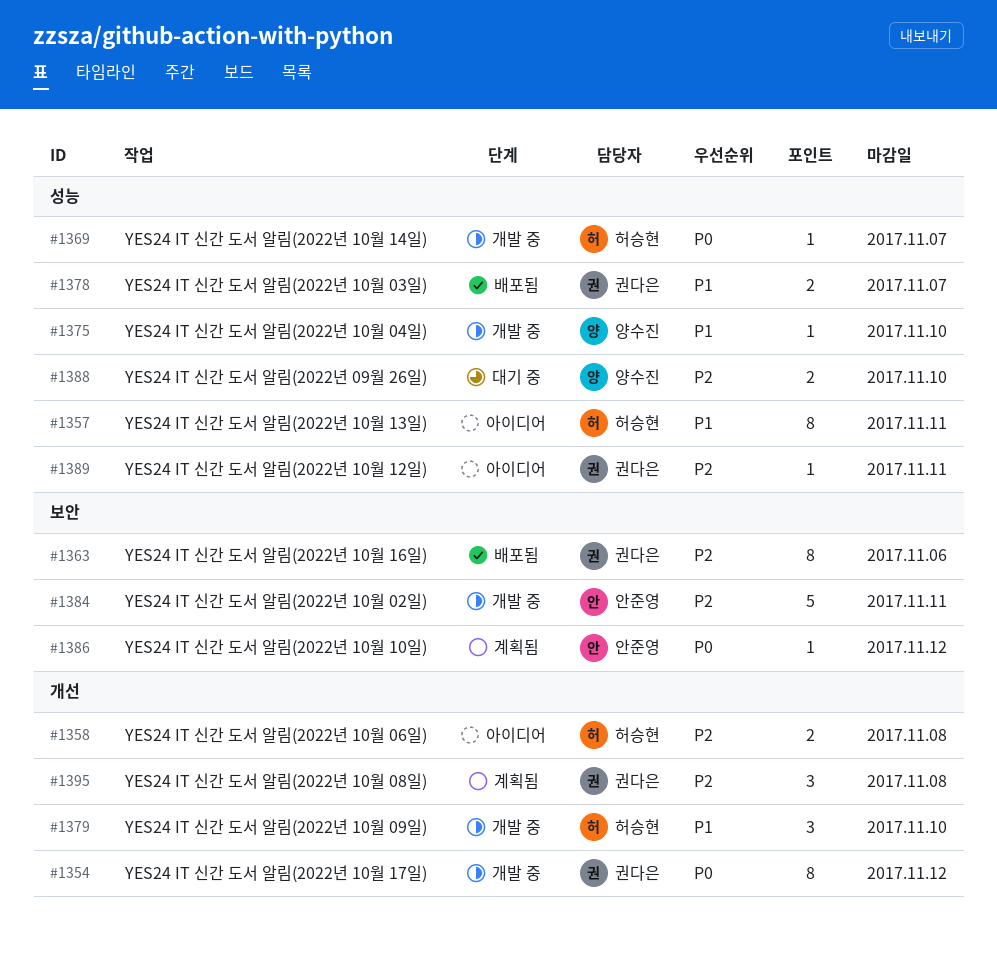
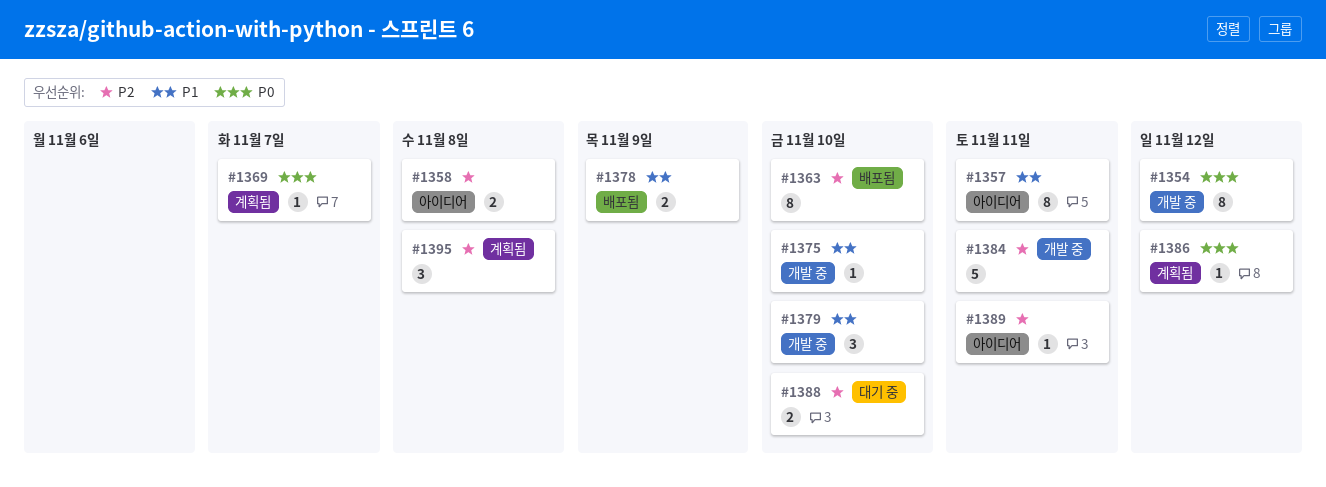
#1363, due: Nov 6 -> Nov 10
#1369, status: 개발 중 -> 계획됨
#1378, due: Nov 7 -> Nov 9

